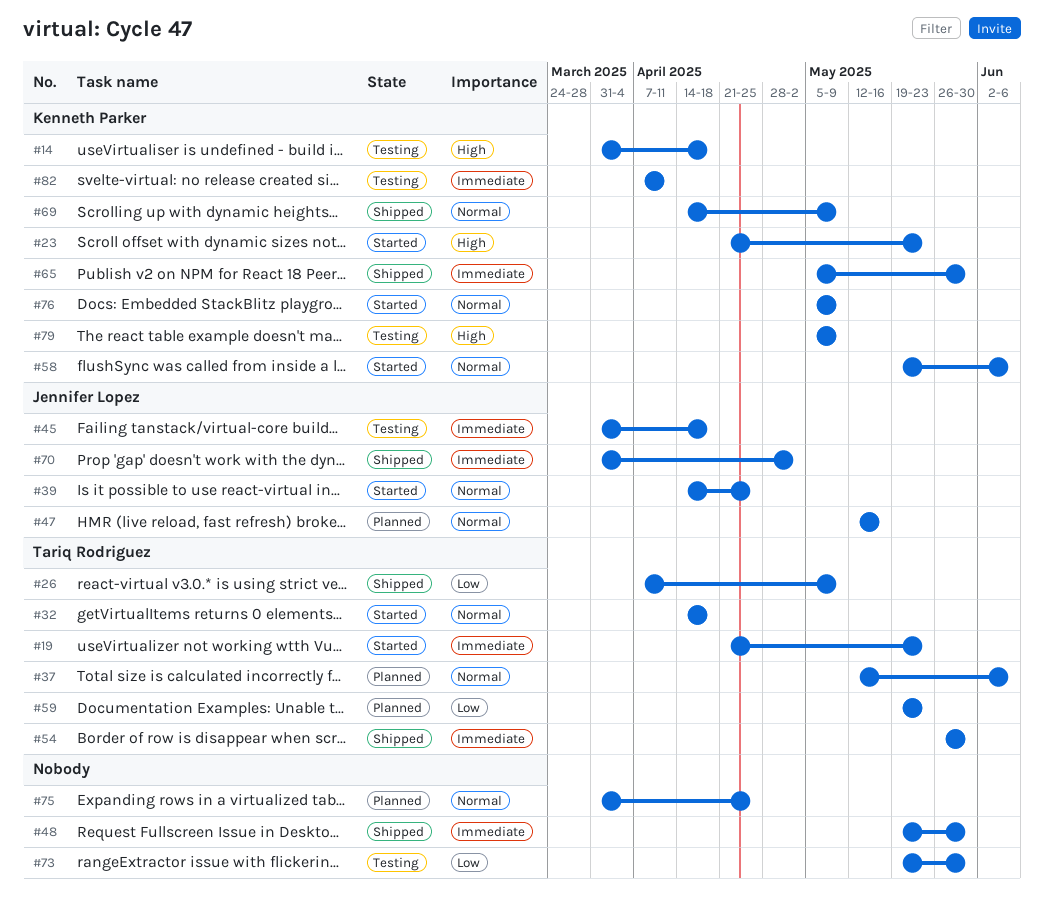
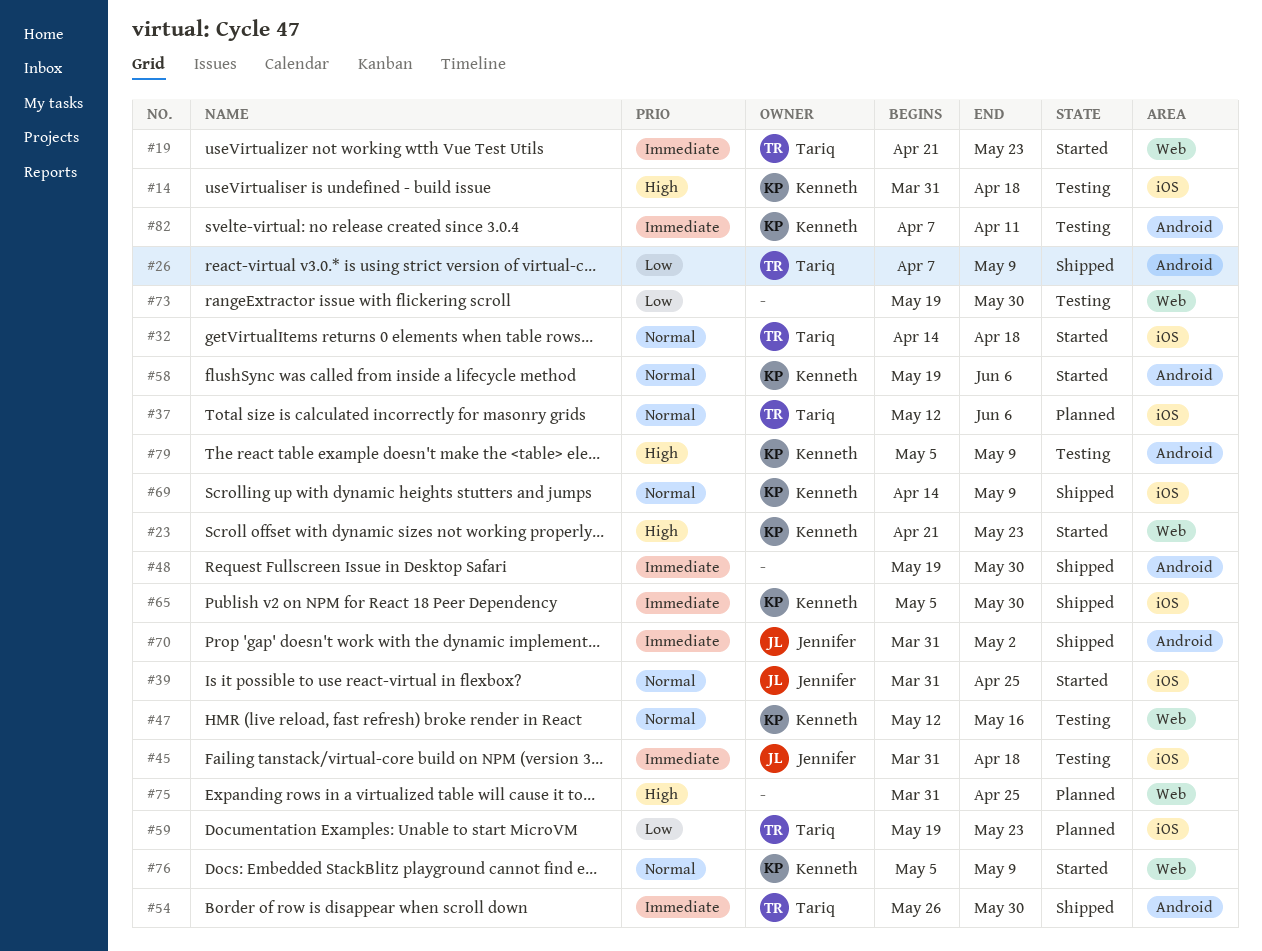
#39, start: Apr 14 -> Mar 31
#47, status: Planned -> Testing
#47, owner: Jennifer Lopez -> Kenneth Parker
#75, priority: Normal -> High

